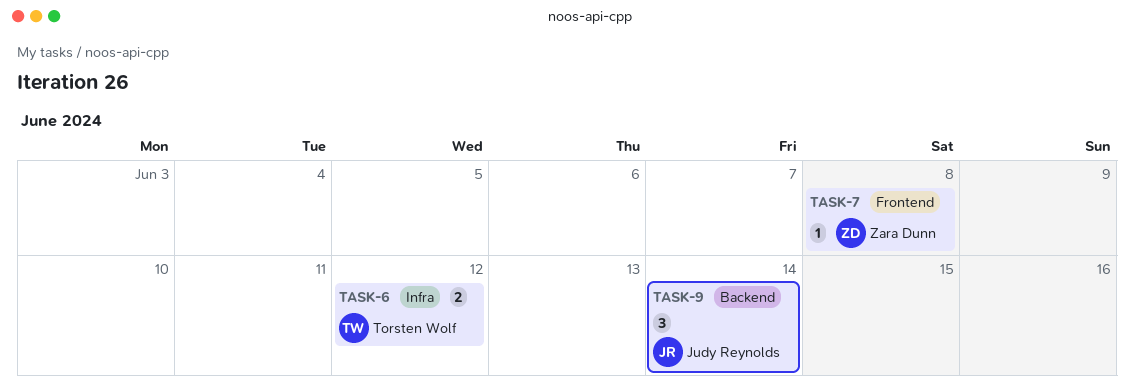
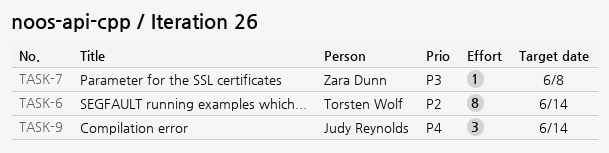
TASK-6, estimate: 2 -> 8
TASK-6, due: Jun 12 -> Jun 14

